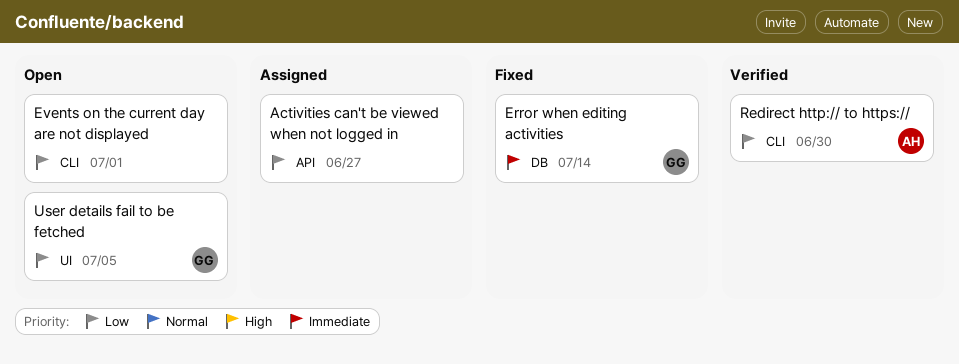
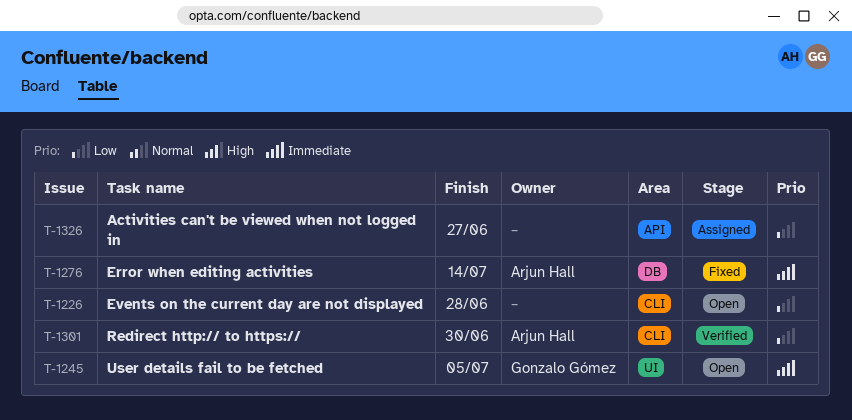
Error when editing activities, owner: Gonzalo Gómez -> Arjun Hall
Events on the current day are not displayed, due: Jul 1 -> Jun 28
User details fail to be fetched, priority: Low -> Immediate

